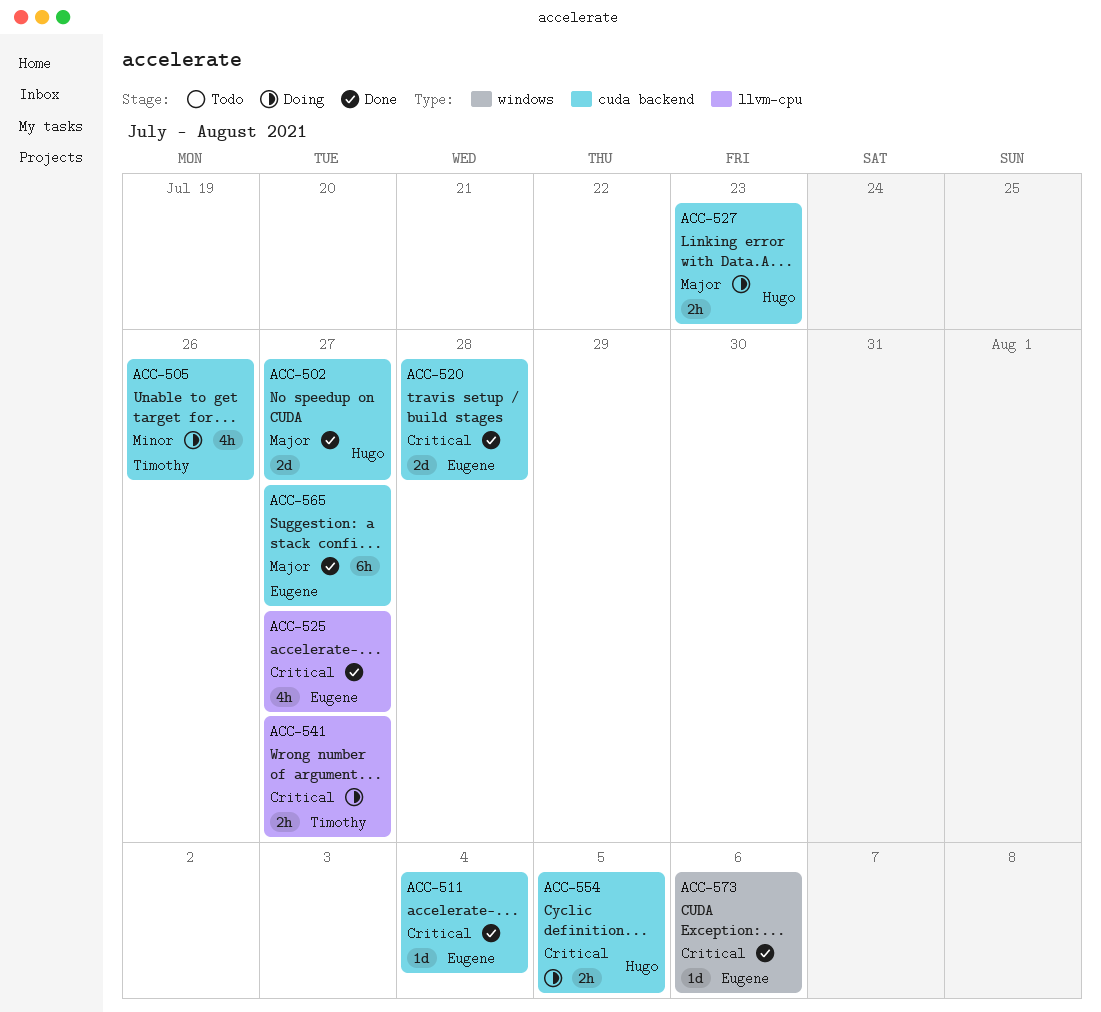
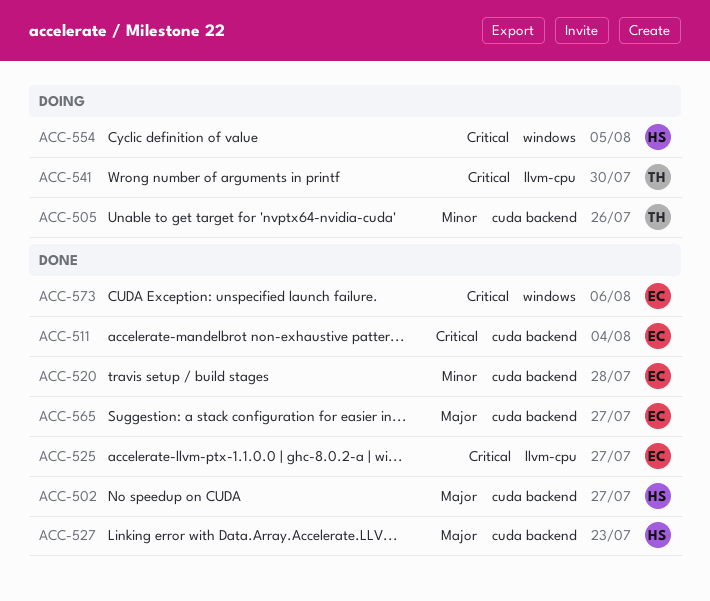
ACC-520, priority: Critical -> Minor
ACC-527, status: Doing -> Done
ACC-541, due: Jul 27 -> Jul 30
ACC-554, label: cuda backend -> windows

